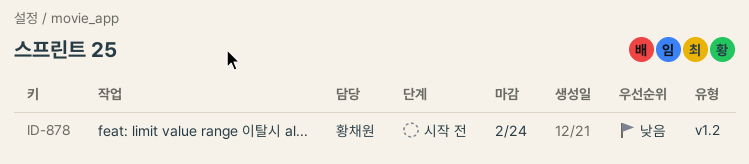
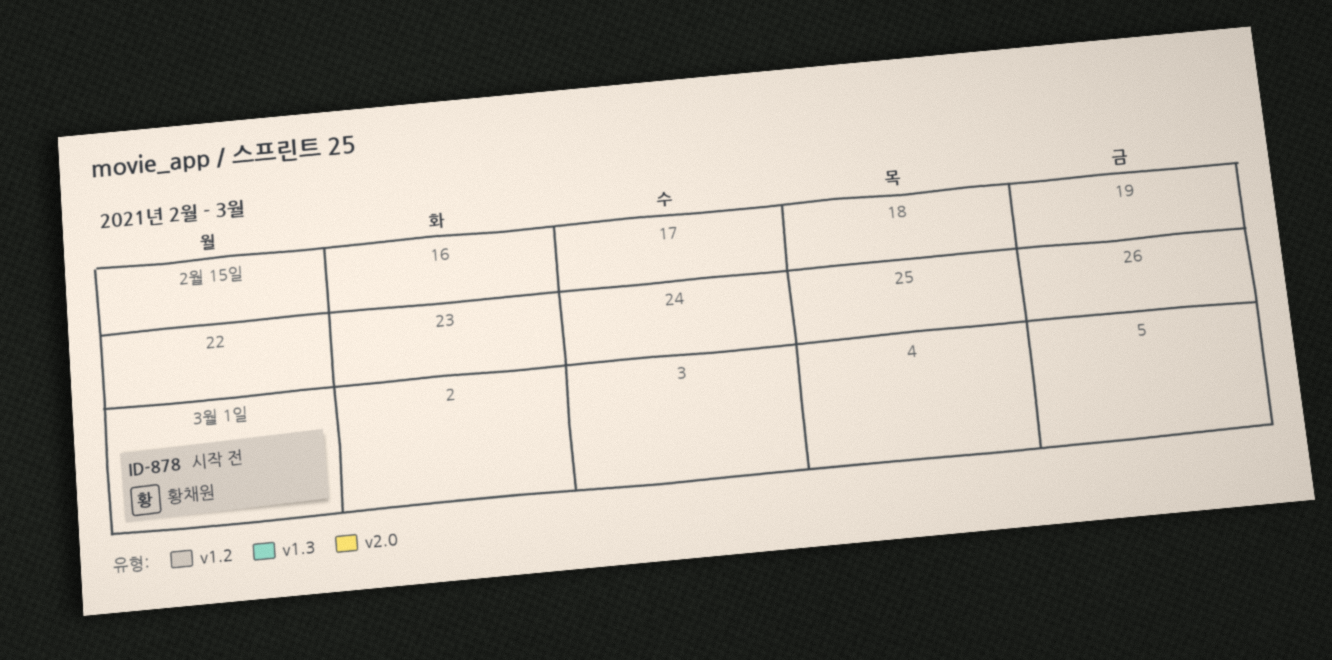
ID-878, due: Feb 24 -> Mar 1

